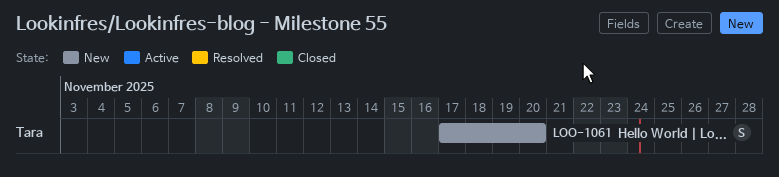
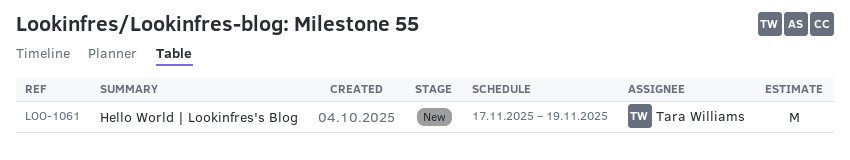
LOO-1061, estimate: S -> M
LOO-1061, due: Nov 20 -> Nov 19

